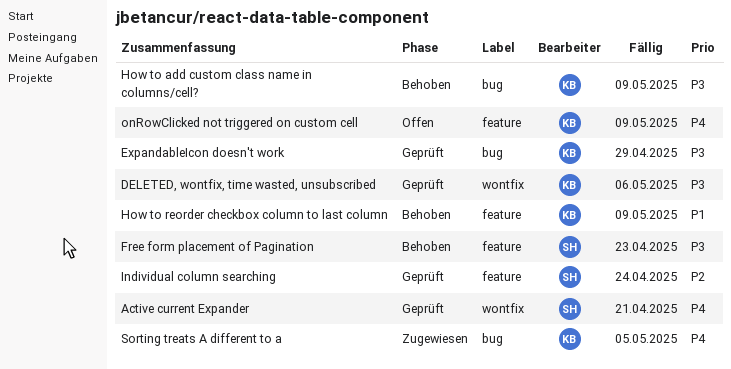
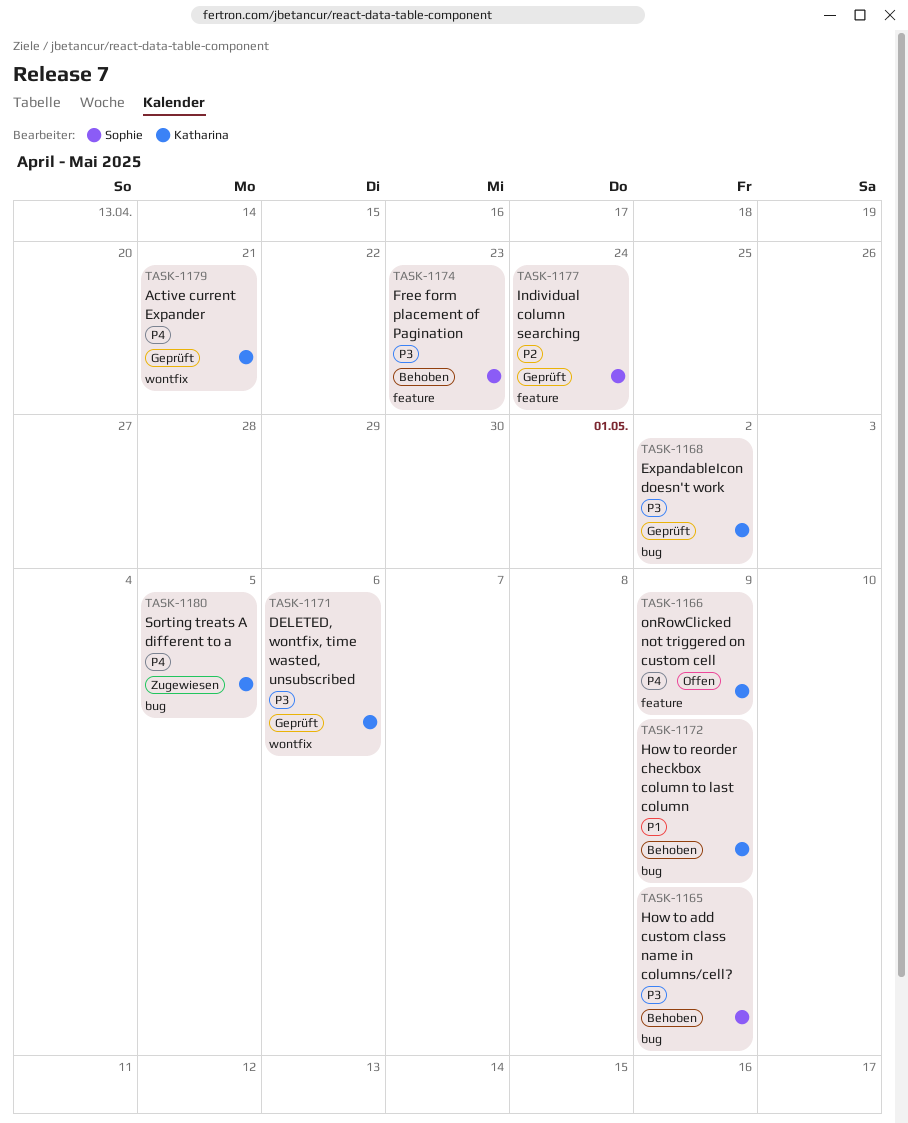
Active current Expander, owner: Sophie -> Katharina
ExpandableIcon doesn't work, due: Apr 29 -> May 2
How to add custom class name in columns/cell?, owner: Katharina -> Sophie
How to reorder checkbox column to last column, label: feature -> bug

